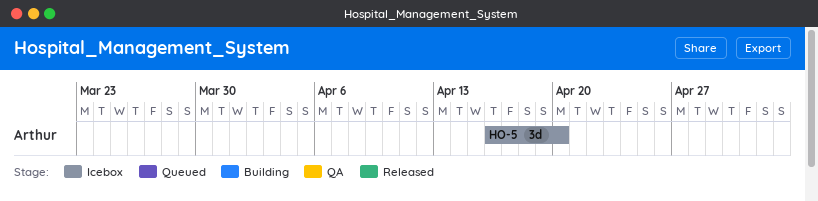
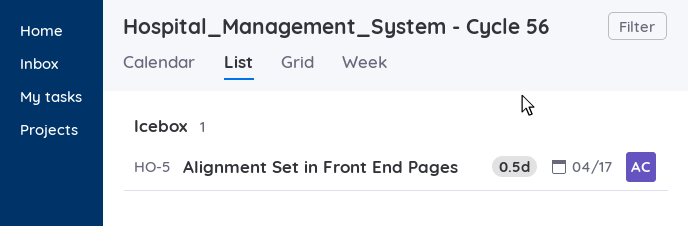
HO-5, estimate: 3d -> 0.5d
HO-5, due: Apr 20 -> Apr 17

